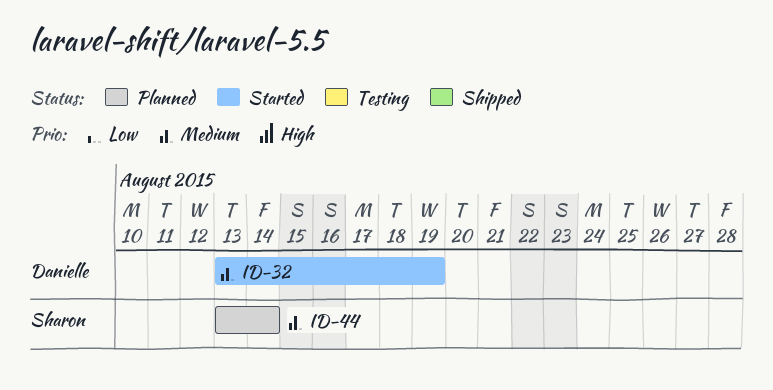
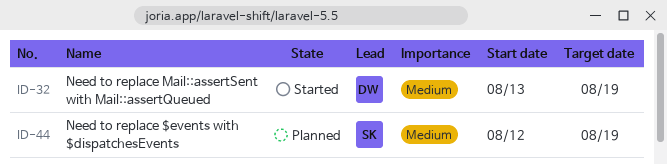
ID-44, start: Aug 13 -> Aug 12
ID-44, due: Aug 14 -> Aug 19

